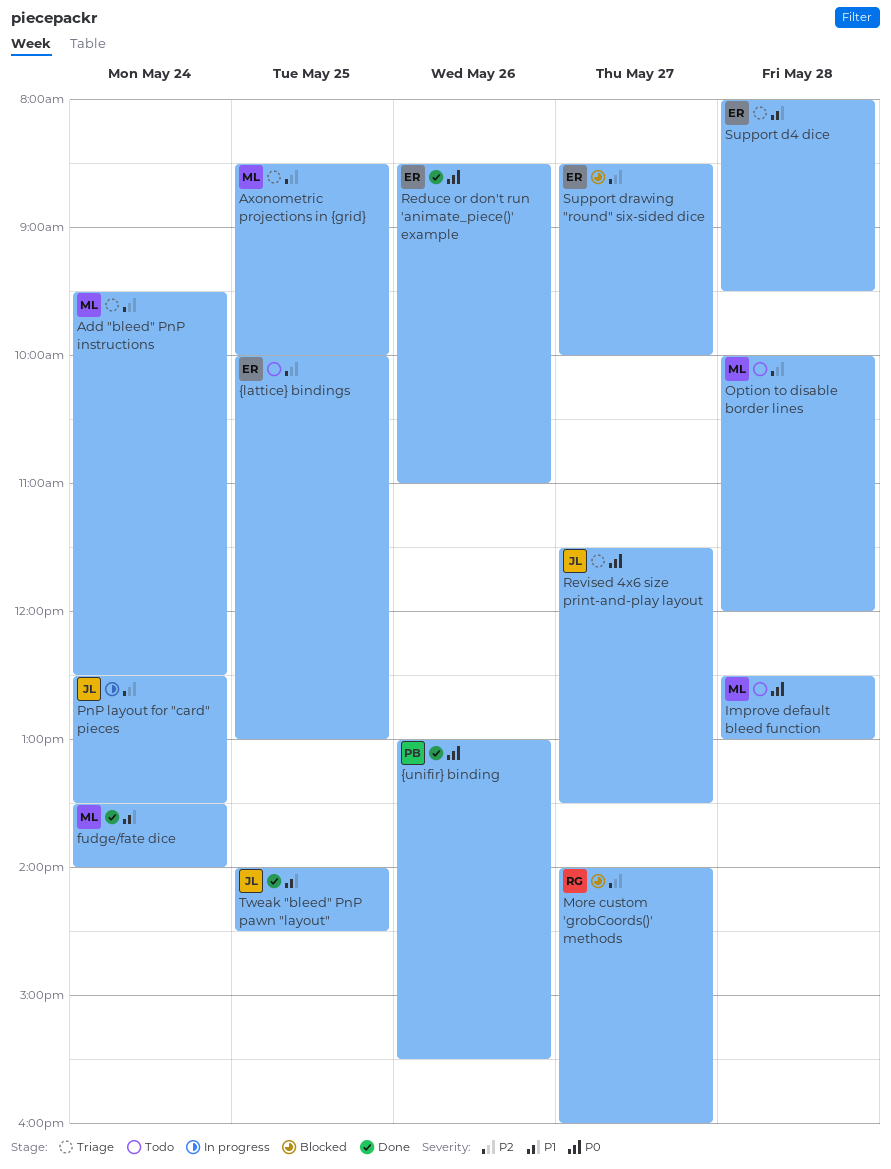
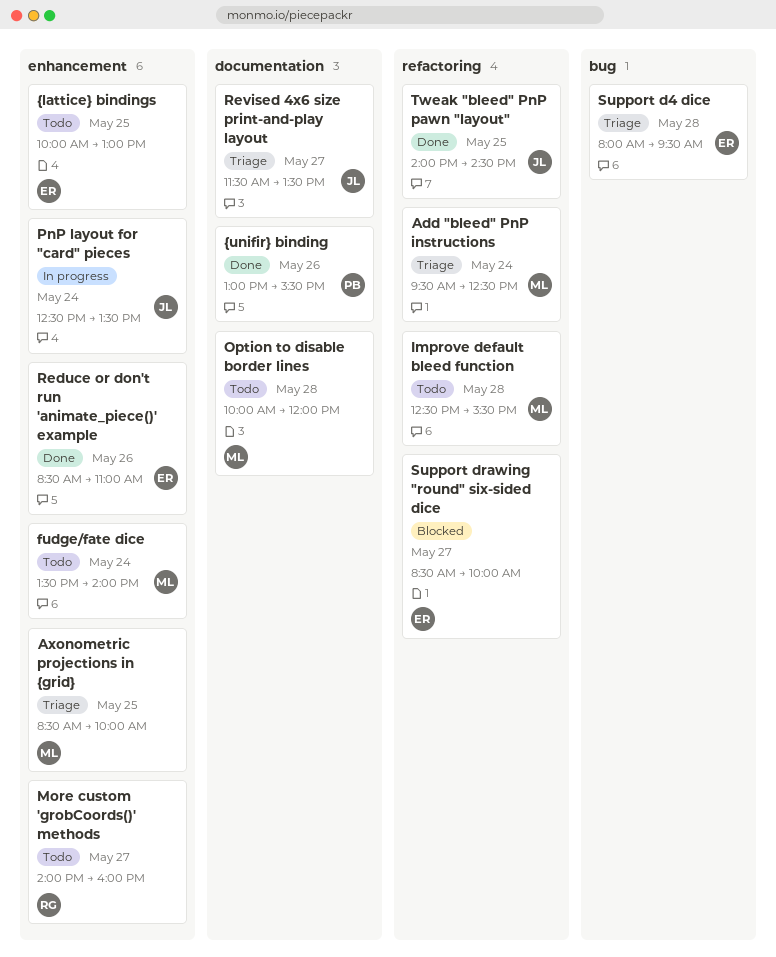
fudge/fate dice, status: Done -> Todo
Improve default bleed function, ends: 13:00 -> 15:30
More custom 'grobCoords()' methods, status: Blocked -> Todo

